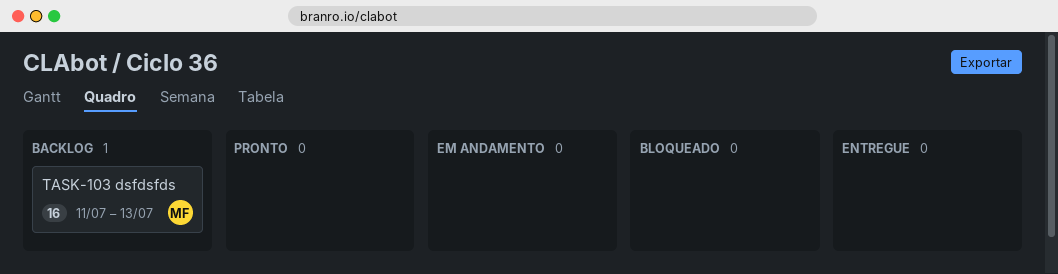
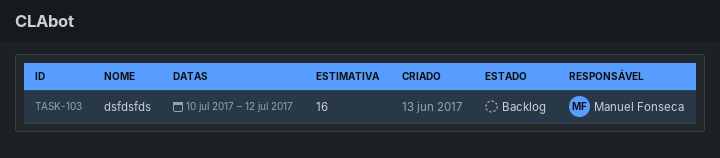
TASK-103, start: Jul 11 -> Jul 10
TASK-103, due: Jul 13 -> Jul 12

